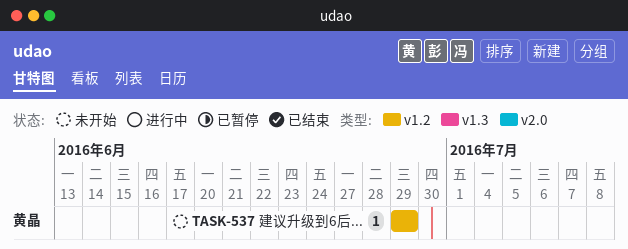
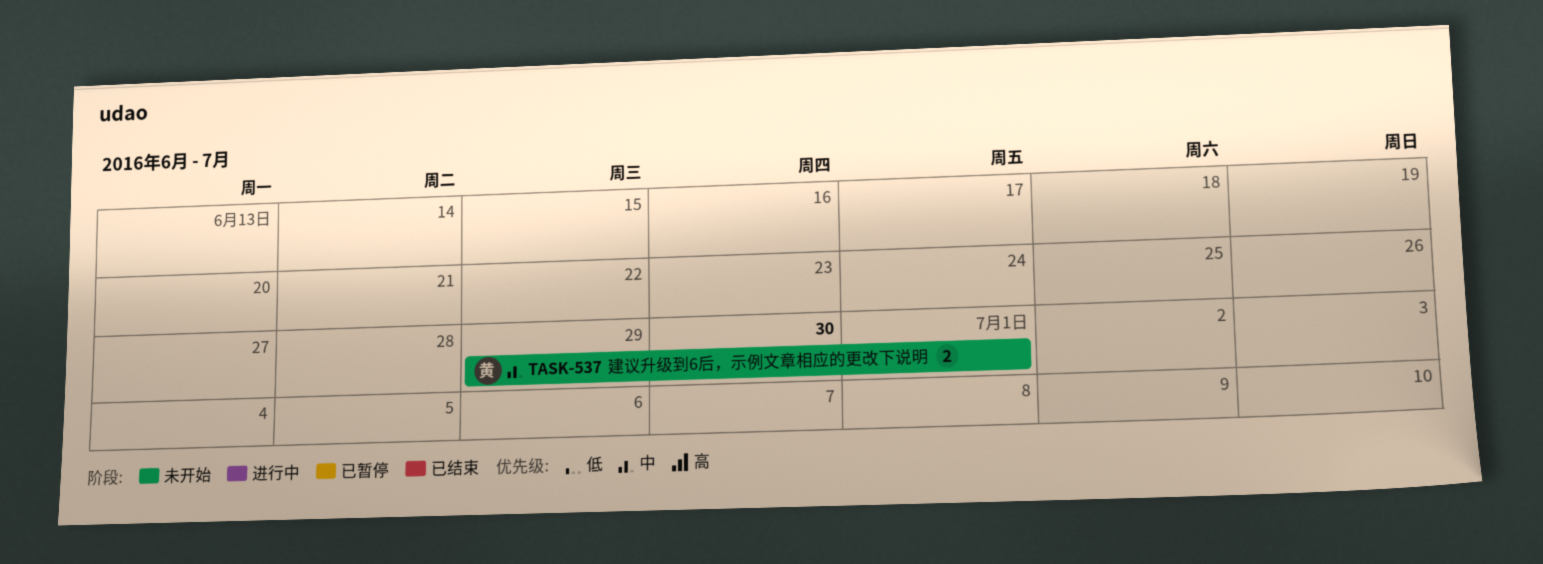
TASK-537, estimate: 1 -> 2
TASK-537, due: Jun 29 -> Jul 1

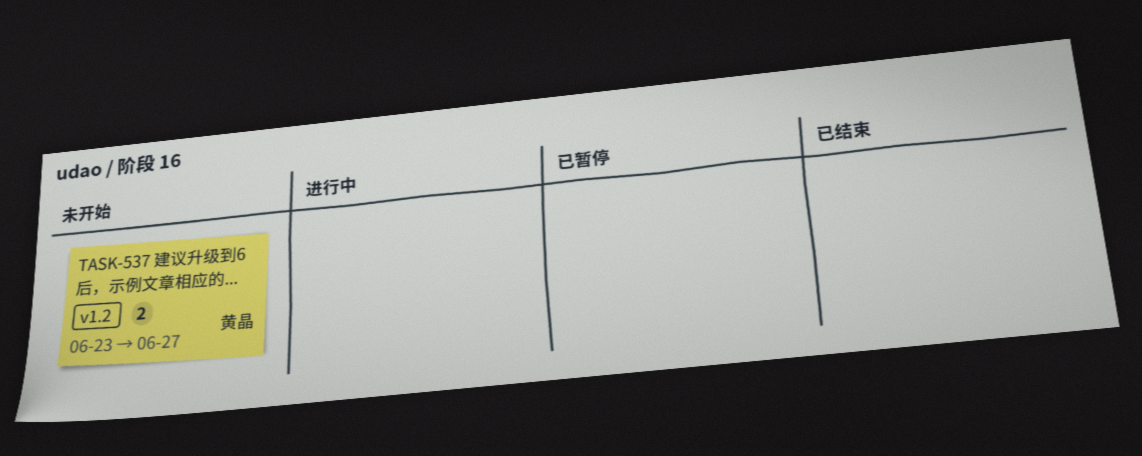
TASK-537, start: Jun 29 -> Jun 23
TASK-537, due: Jul 1 -> Jun 27

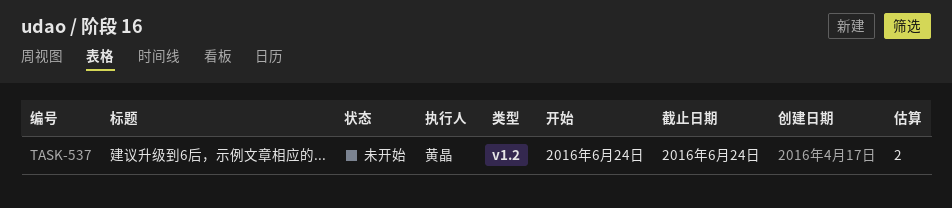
TASK-537, start: Jun 23 -> Jun 24
TASK-537, due: Jun 27 -> Jun 24

